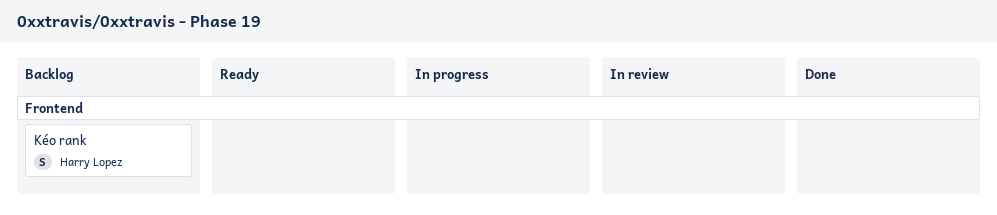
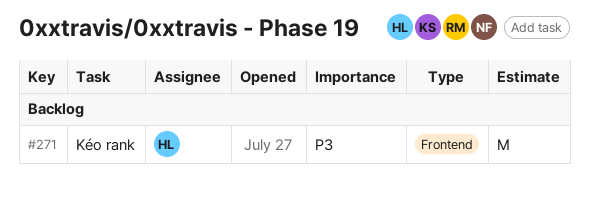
Kéo rank, estimate: S -> M

